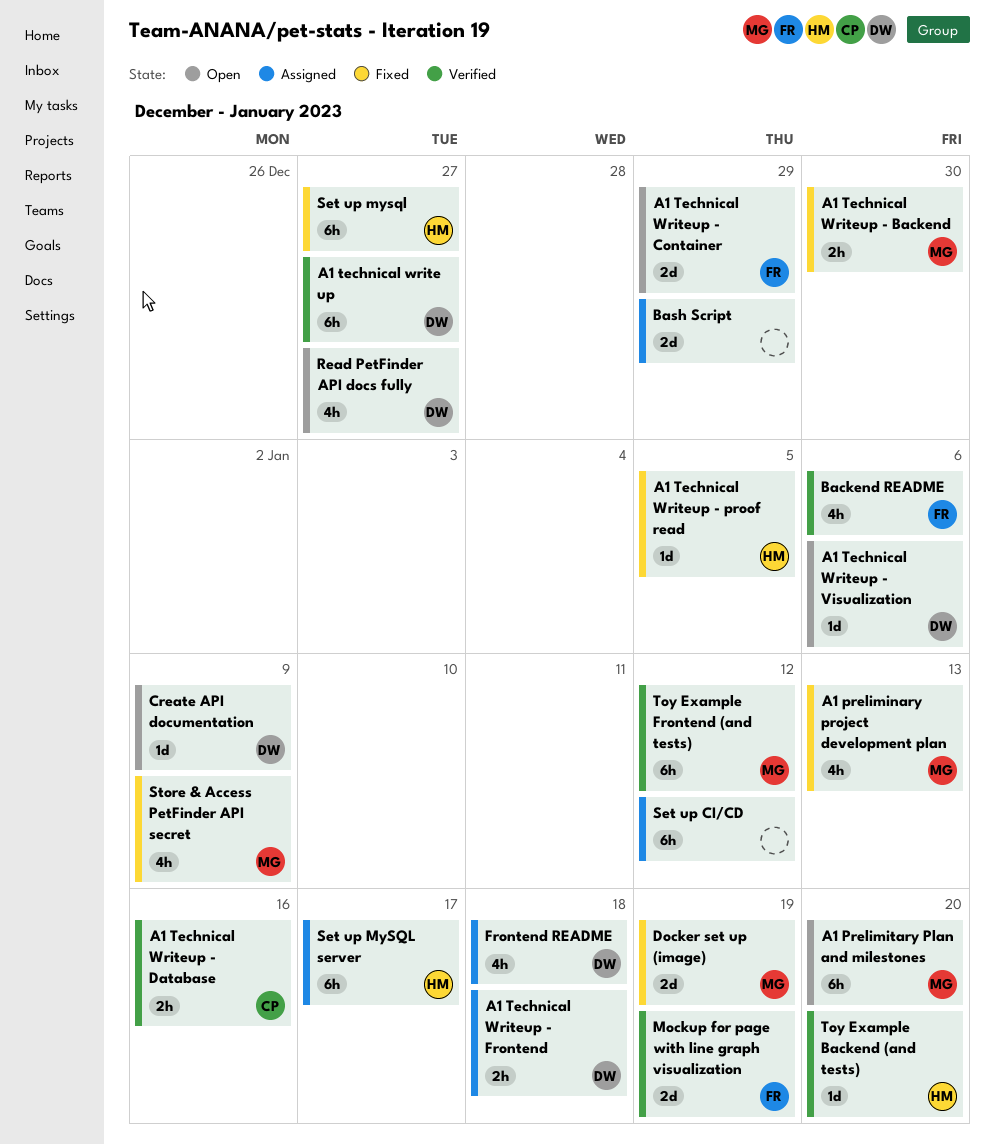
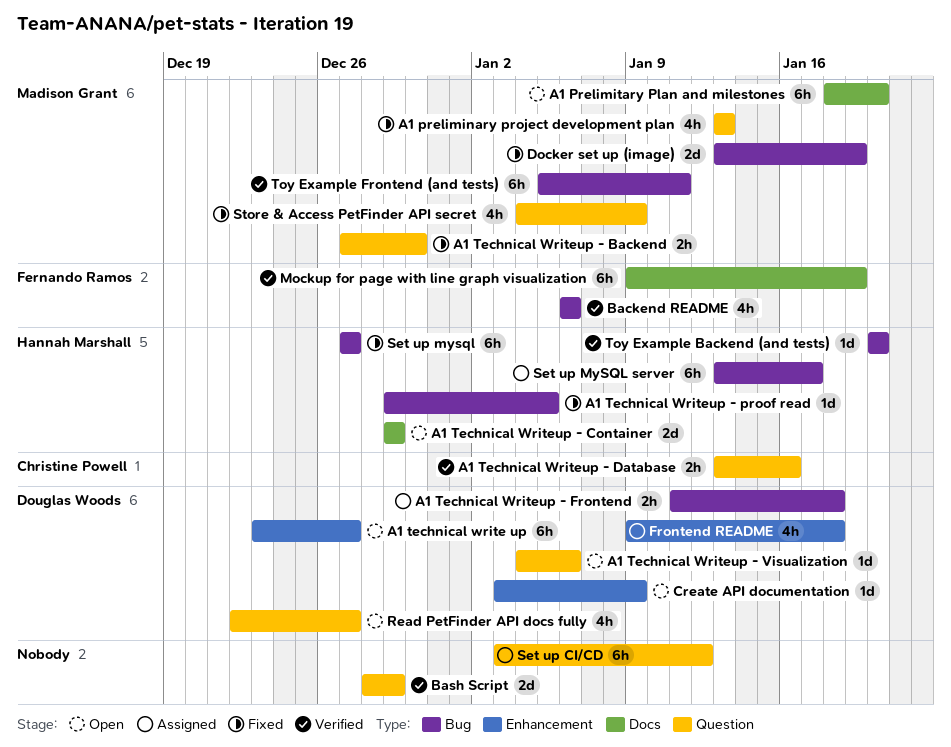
A1 technical write up, status: Verified -> Open
A1 Technical Writeup - Container, owner: Fernando Ramos -> Hannah Marshall
Bash Script, status: Assigned -> Verified
Mockup for page with line graph visualization, estimate: 2d -> 6h
Toy Example Frontend (and tests), due: Jan 12 -> Jan 11

